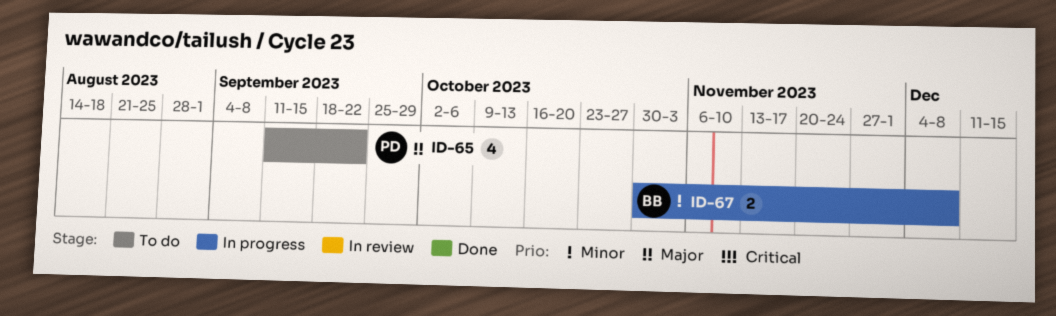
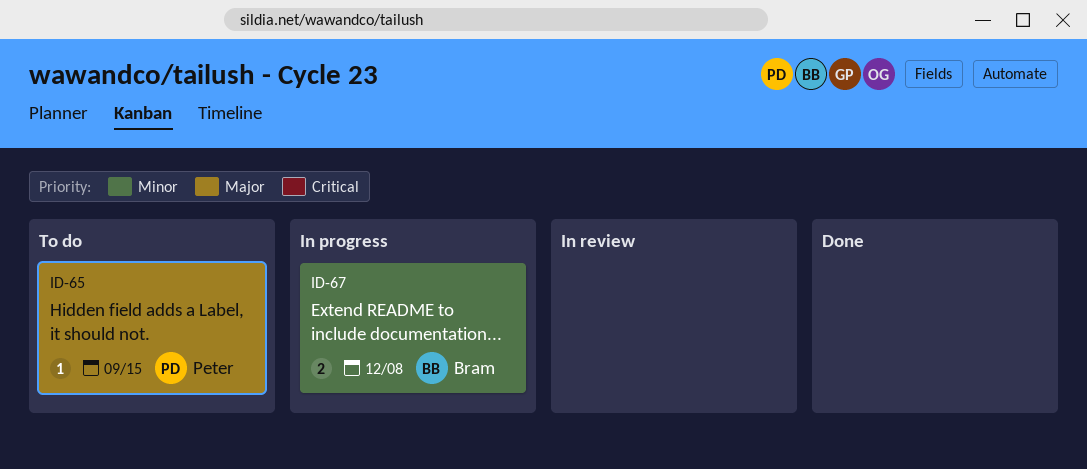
ID-65, estimate: 4 -> 1
ID-65, due: Sep 22 -> Sep 15

